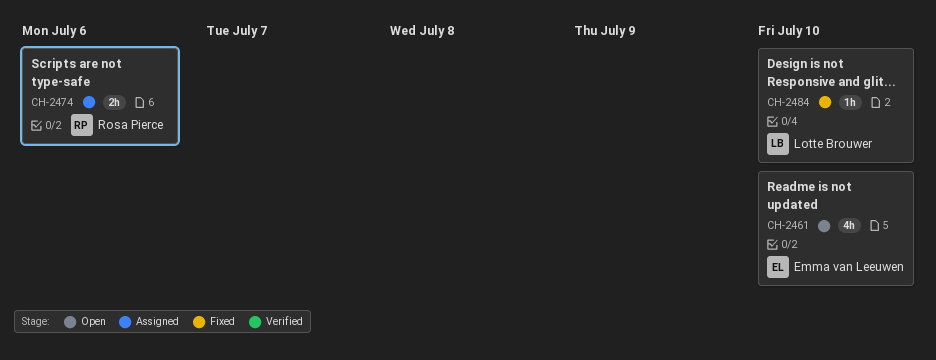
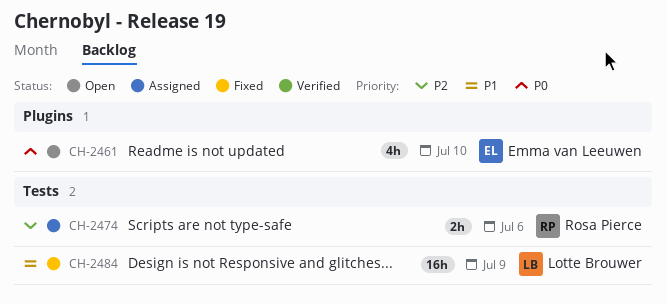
CH-2484, estimate: 1h -> 16h
CH-2484, due: Jul 10 -> Jul 9

